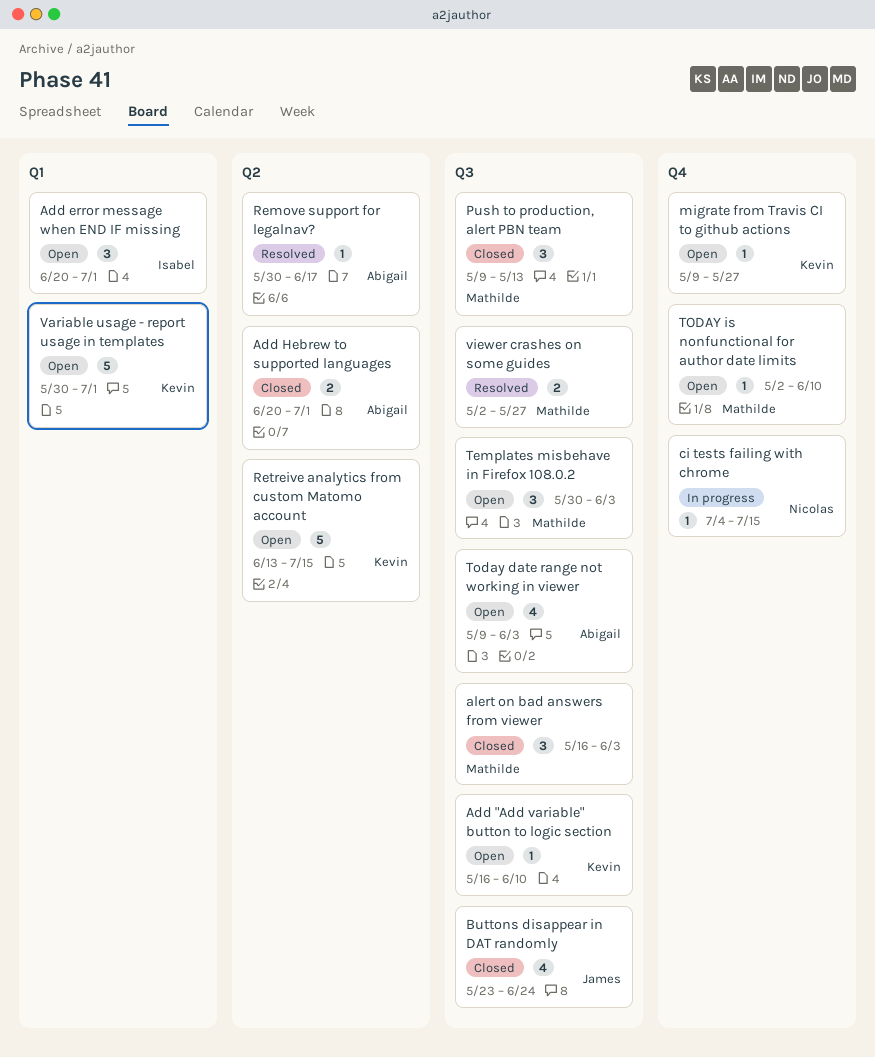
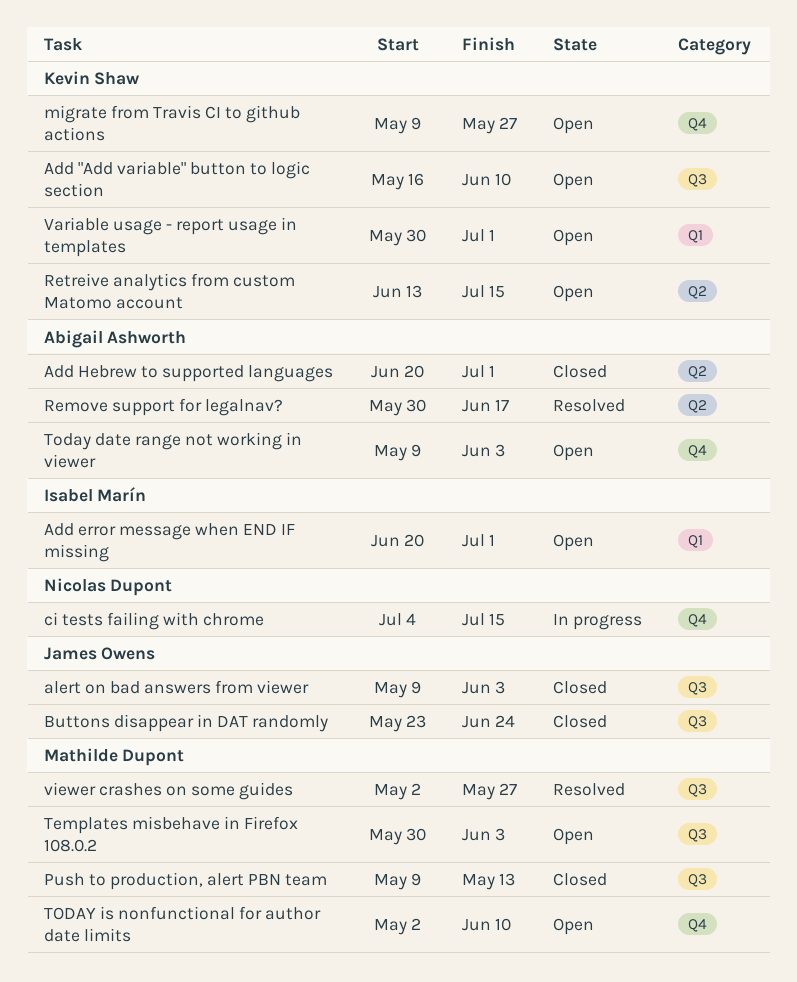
alert on bad answers from viewer, owner: Mathilde Dupont -> James Owens
alert on bad answers from viewer, start: May 16 -> May 9
Today date range not working in viewer, label: Q3 -> Q4

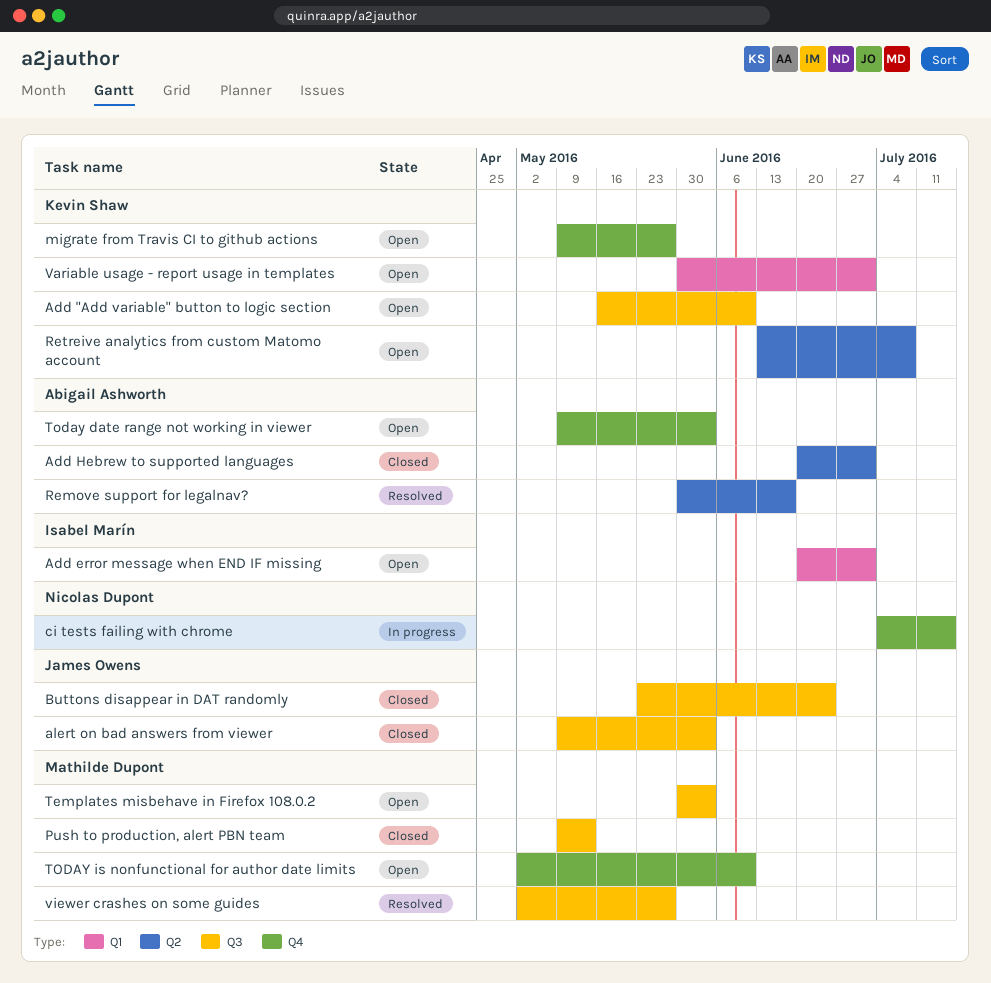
Retreive analytics from custom Matomo account, due: Jul 15 -> Jul 8

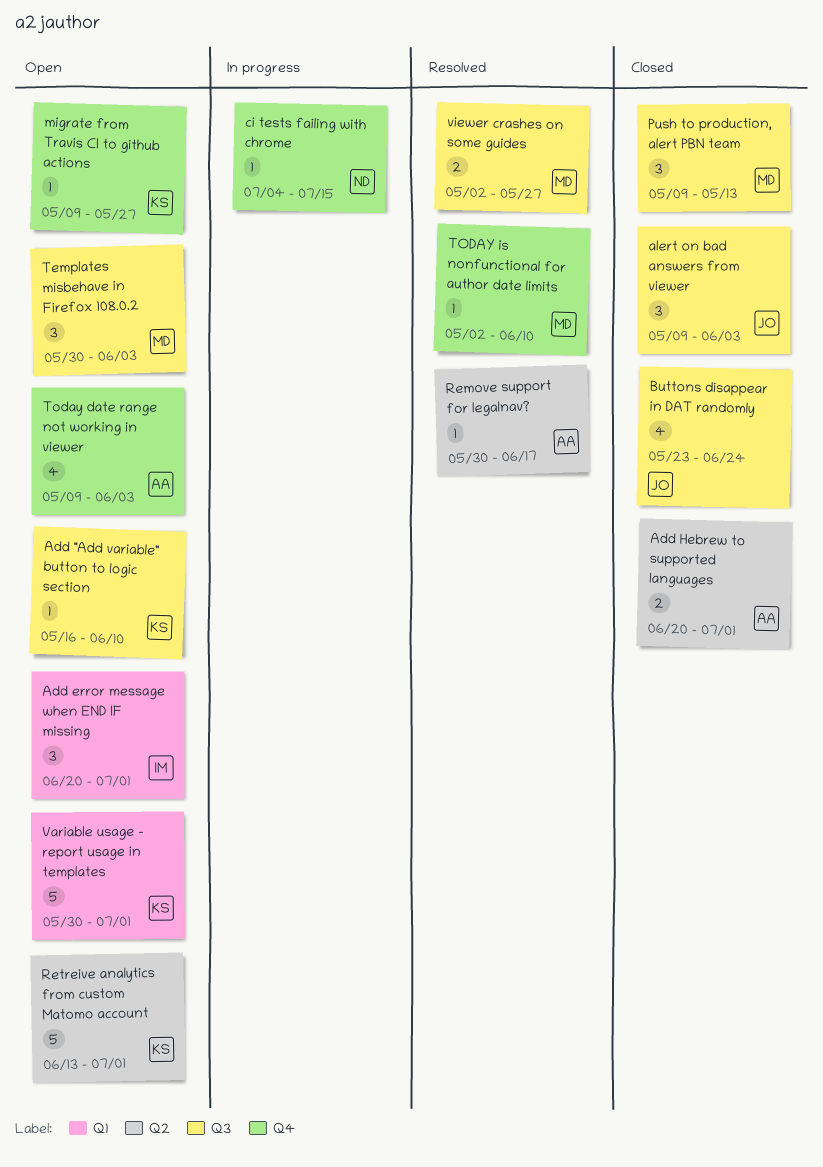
Retreive analytics from custom Matomo account, due: Jul 8 -> Jul 1
TODAY is nonfunctional for author date limits, status: Open -> Resolved

